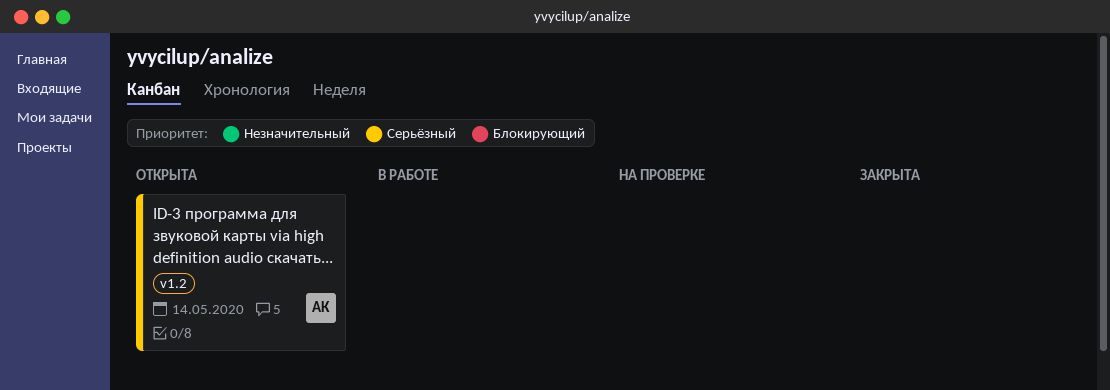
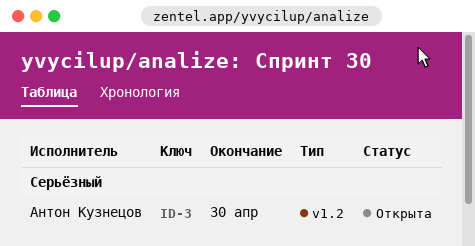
ID-3, due: May 14 -> Apr 30

